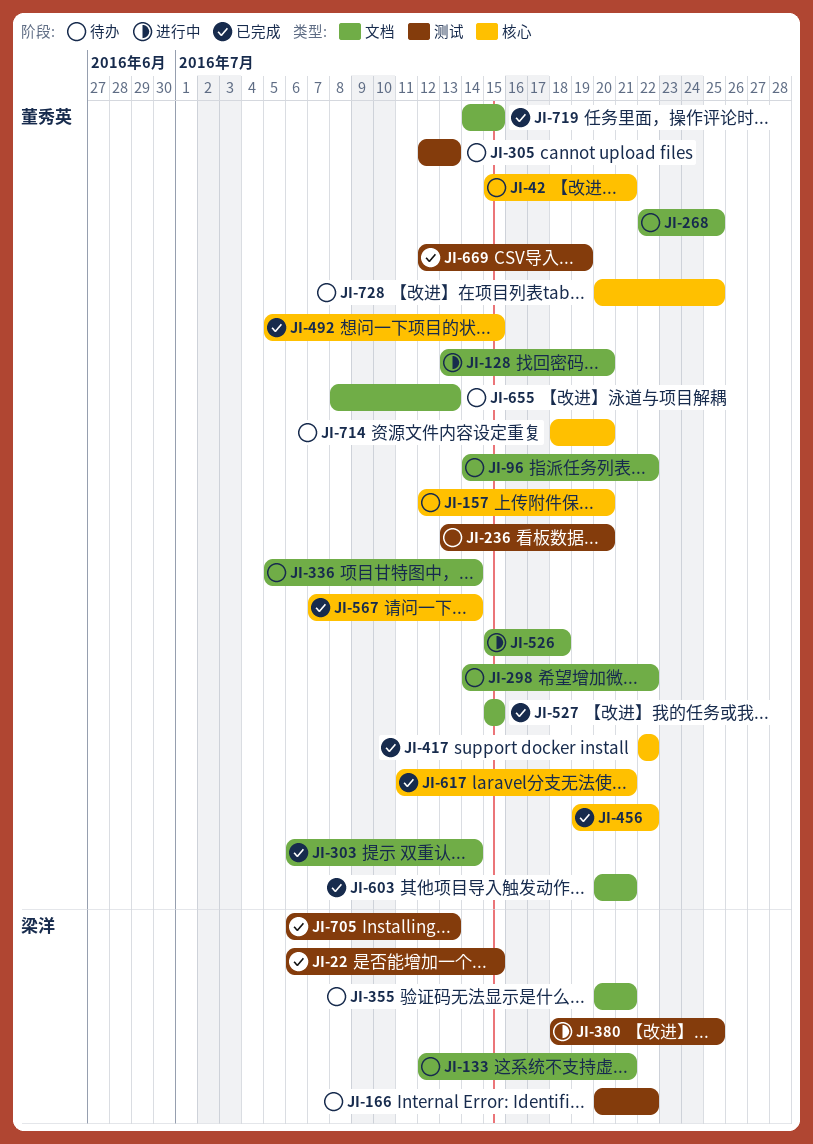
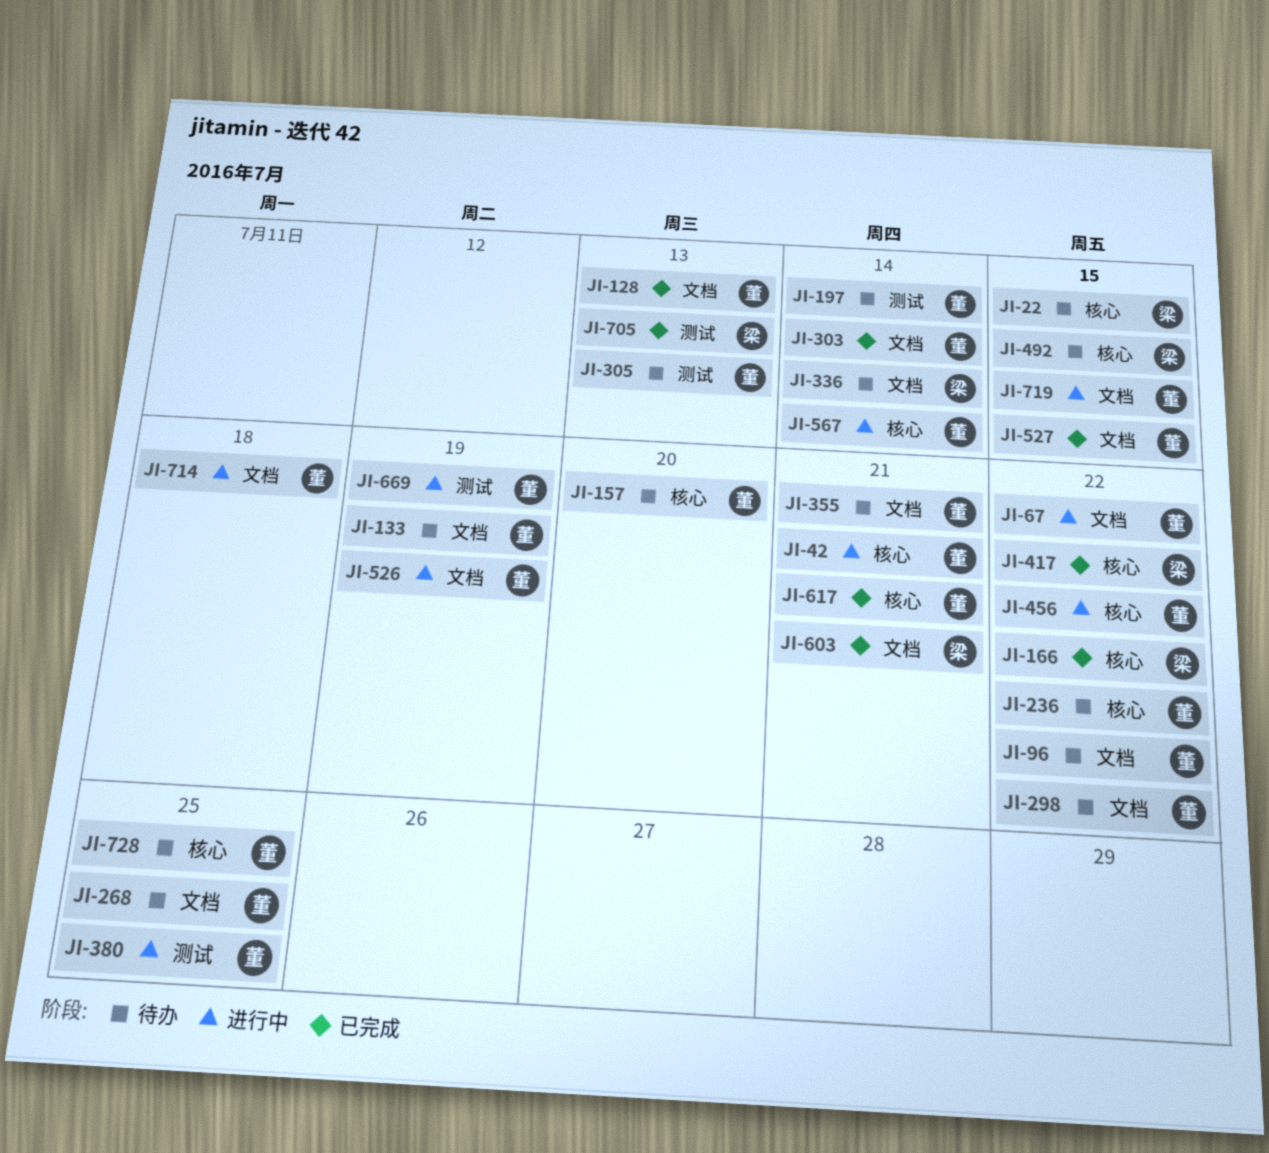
JI-22, status: 已完成 -> 待办
JI-22, label: 测试 -> 核心
JI-42, status: 待办 -> 进行中
JI-67: none -> present
JI-128, status: 进行中 -> 已完成
JI-128, due: Jul 20 -> Jul 13
JI-133, owner: 梁洋 -> 董秀英
JI-133, due: Jul 21 -> Jul 19
JI-166, status: 待办 -> 已完成
JI-166, label: 测试 -> 核心
JI-197: none -> present
JI-236, label: 测试 -> 核心
JI-236, due: Jul 20 -> Jul 22
JI-336, owner: 董秀英 -> 梁洋
JI-355, owner: 梁洋 -> 董秀英
JI-380, owner: 梁洋 -> 董秀英
JI-417, owner: 董秀英 -> 梁洋
JI-456, status: 已完成 -> 进行中
JI-492, status: 已完成 -> 待办
JI-492, owner: 董秀英 -> 梁洋
JI-526, due: Jul 18 -> Jul 19
JI-567, status: 已完成 -> 进行中
JI-603, owner: 董秀英 -> 梁洋
JI-655: present -> none
JI-669, status: 已完成 -> 进行中
JI-714, status: 待办 -> 进行中
JI-714, label: 核心 -> 文档
JI-714, due: Jul 20 -> Jul 18
JI-719, status: 已完成 -> 进行中

